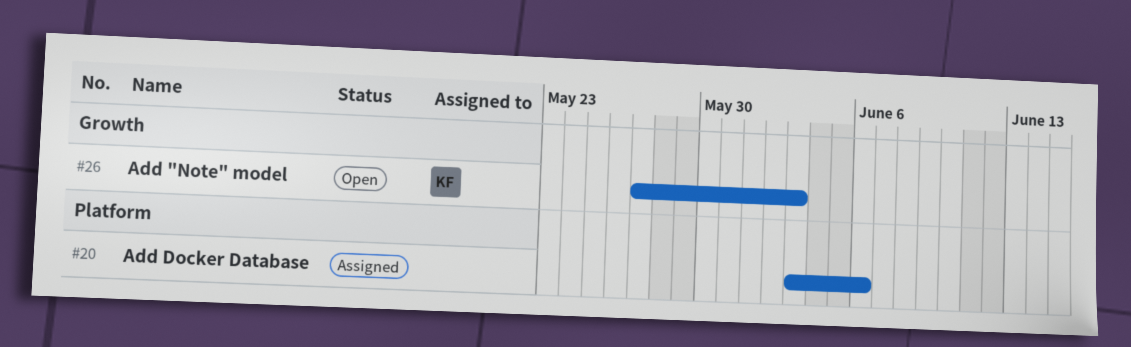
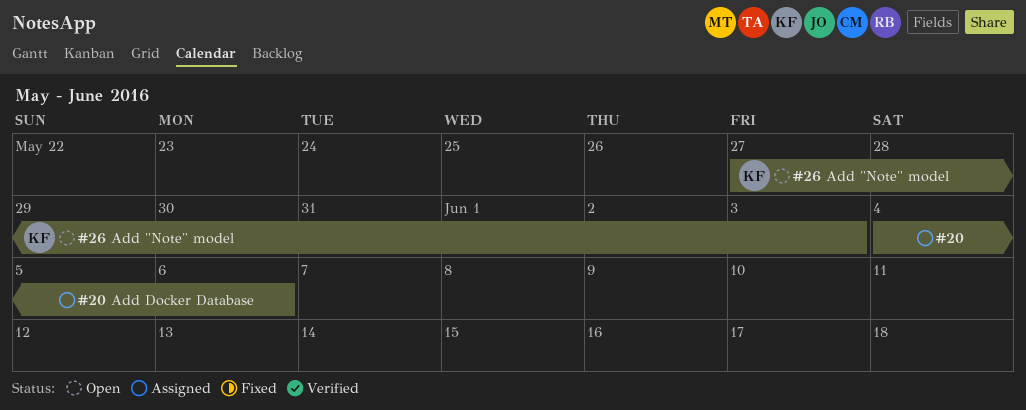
#20, start: Jun 3 -> Jun 4

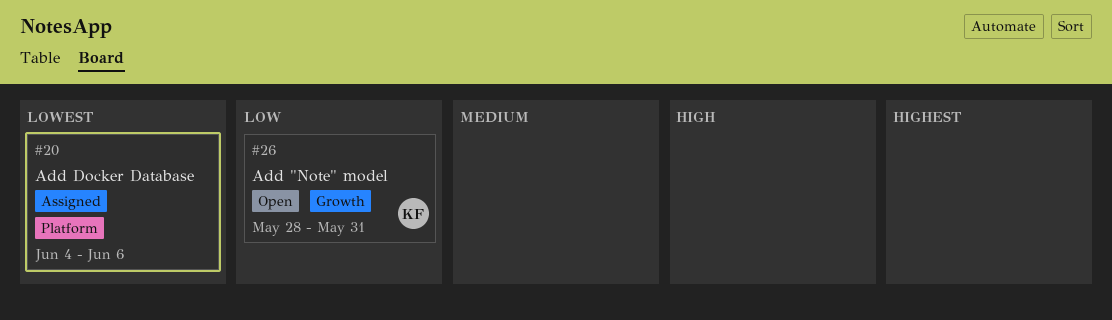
#26, start: May 27 -> May 28
#26, due: Jun 3 -> May 31

